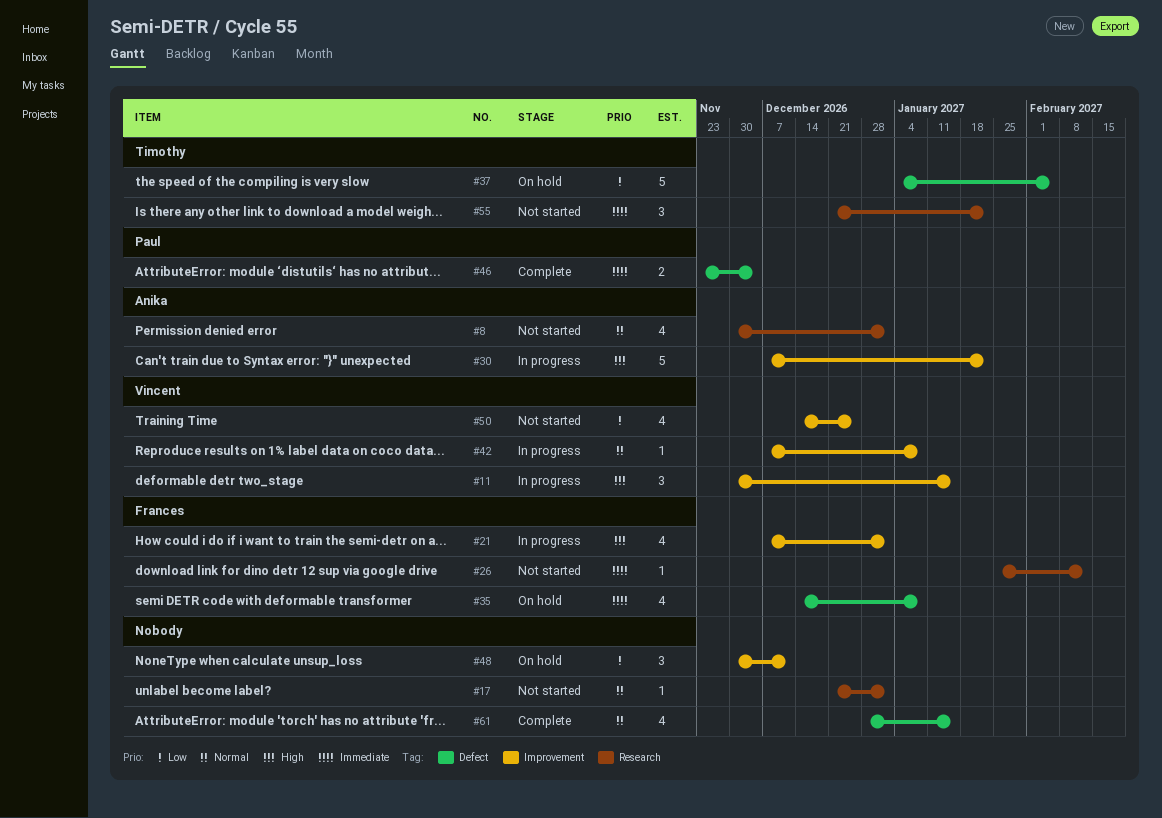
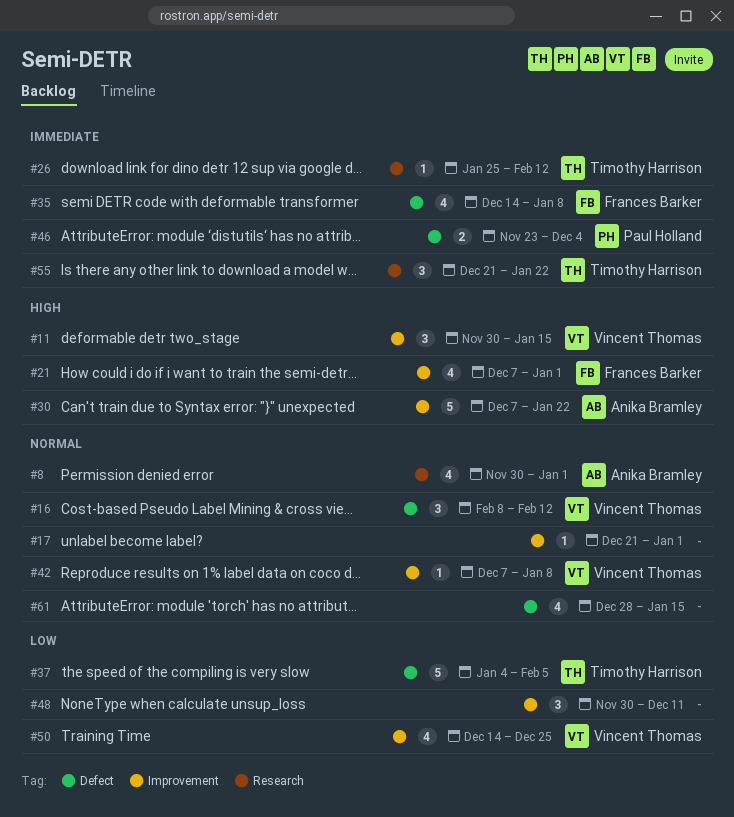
#16: none -> present
#17, label: Research -> Improvement
#26, owner: Frances Barker -> Timothy Harrison

